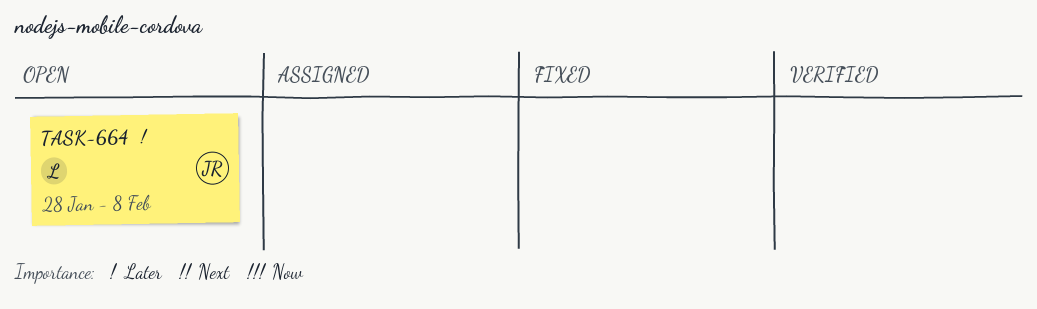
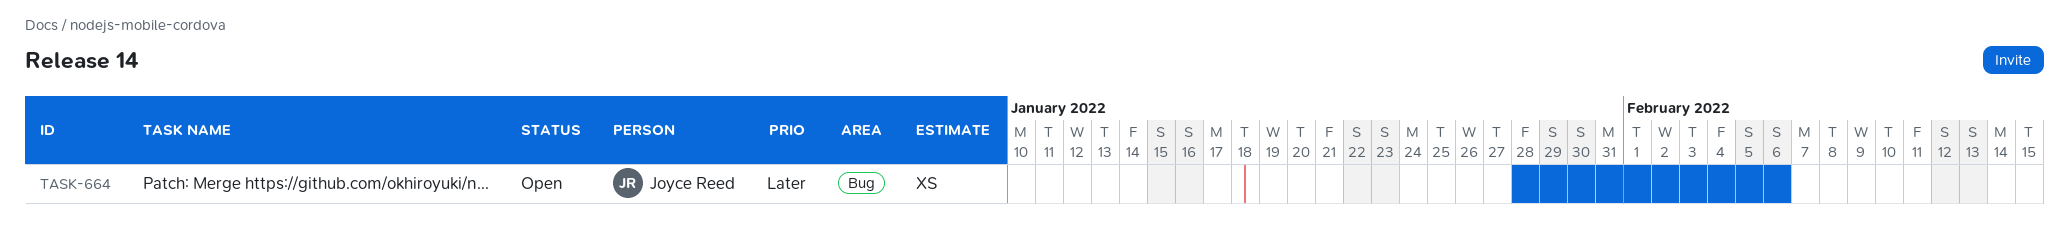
TASK-664, estimate: L -> XS
TASK-664, due: Feb 8 -> Feb 6

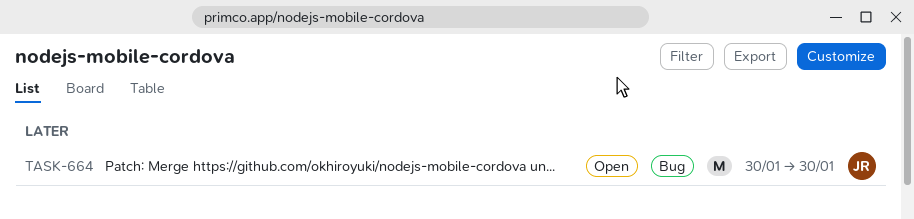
TASK-664, estimate: XS -> M
TASK-664, start: Jan 28 -> Jan 30
TASK-664, due: Feb 6 -> Jan 30

